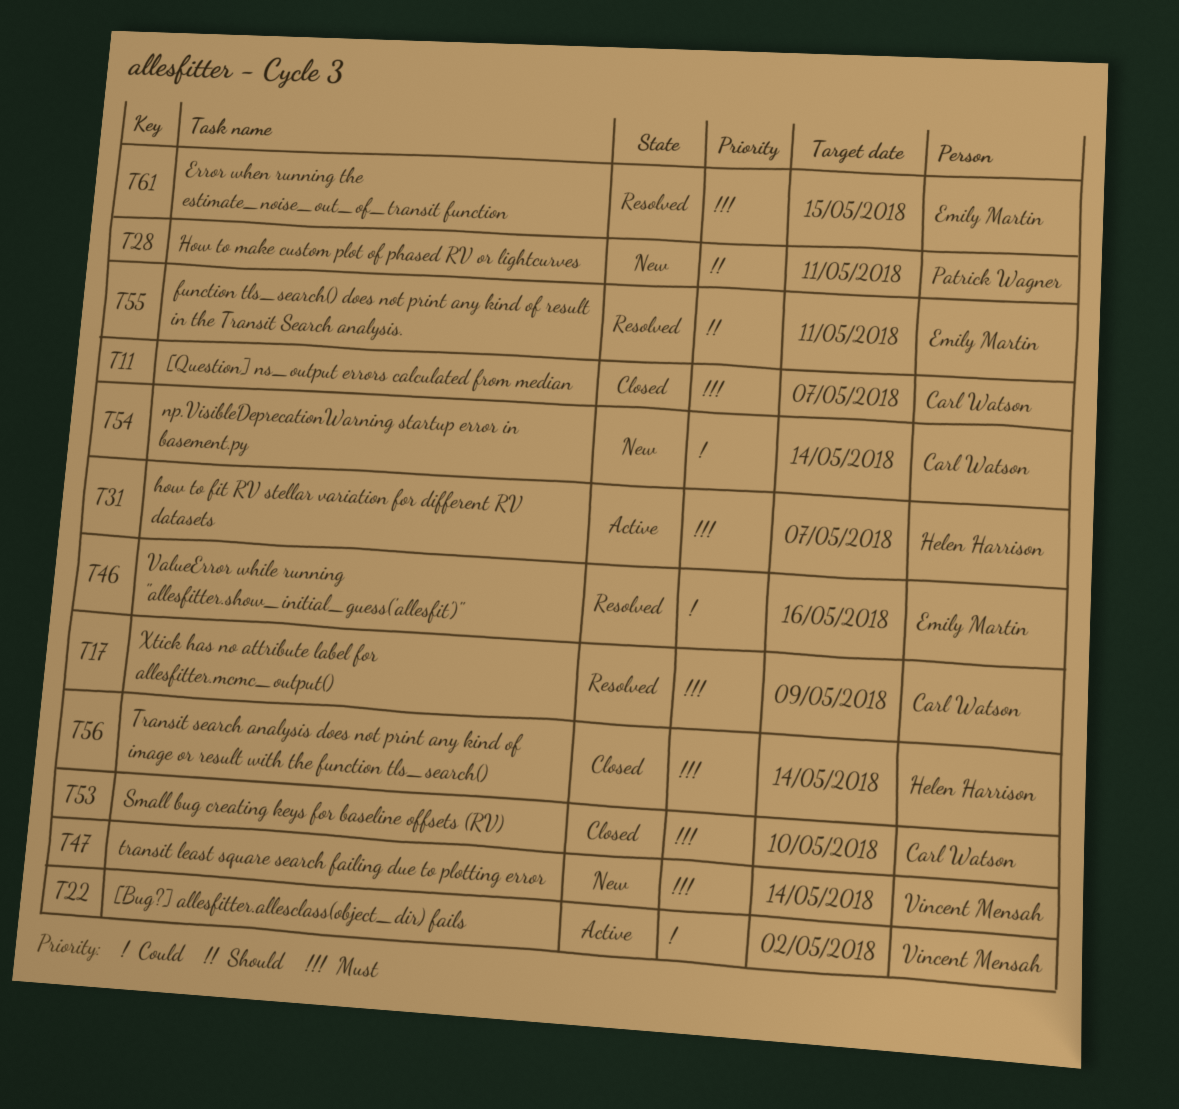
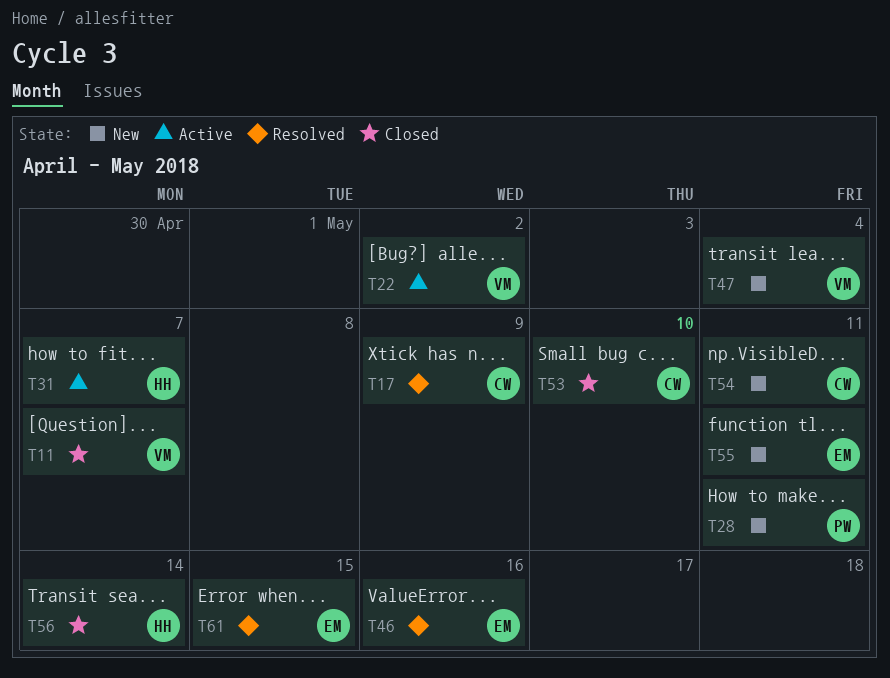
T11, owner: Carl Watson -> Vincent Mensah
T47, due: May 14 -> May 4
T54, due: May 14 -> May 11
T55, status: Resolved -> New

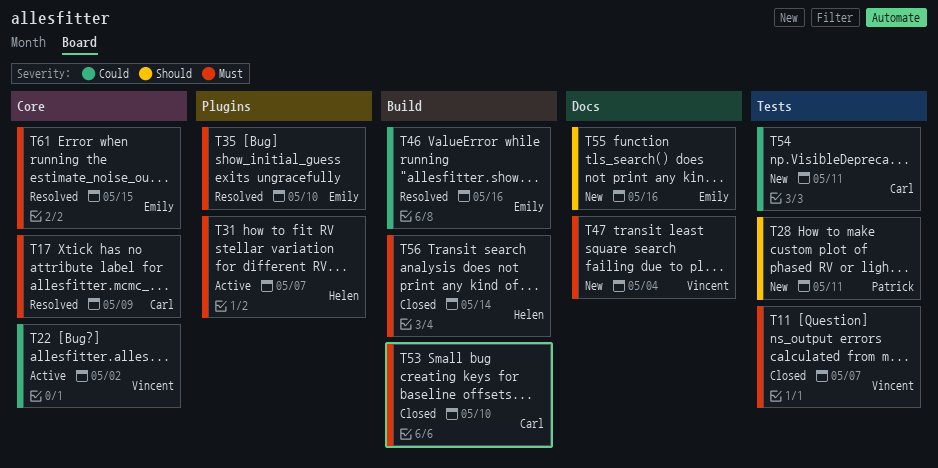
T35: none -> present
T55, due: May 11 -> May 16

